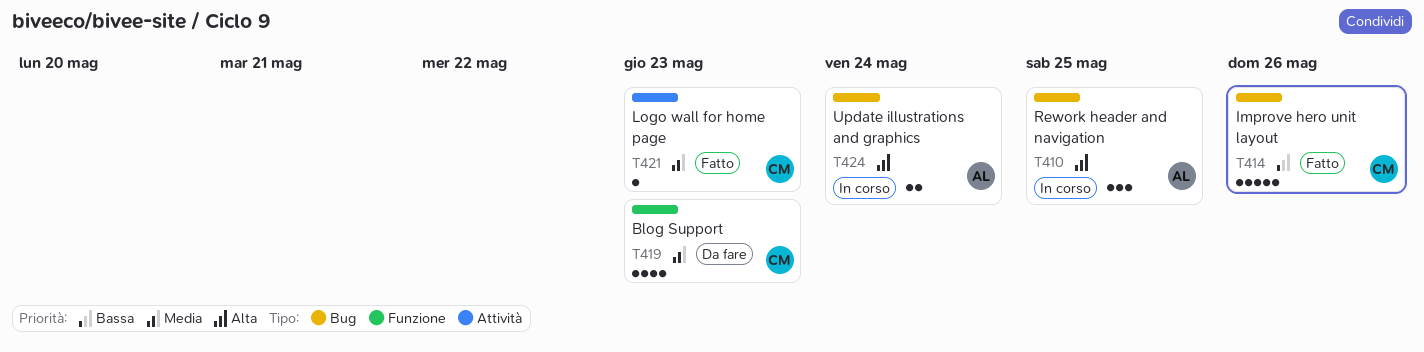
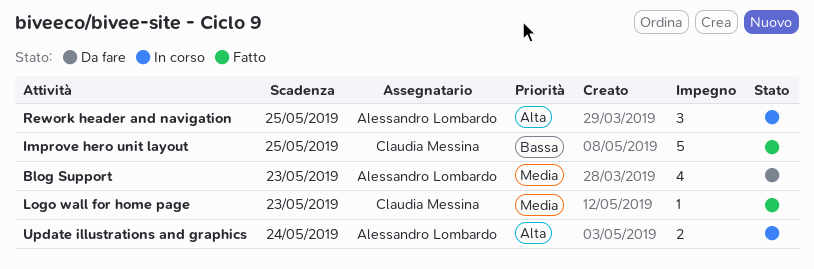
Blog Support, owner: Claudia Messina -> Alessandro Lombardo
Improve hero unit layout, due: May 26 -> May 25

